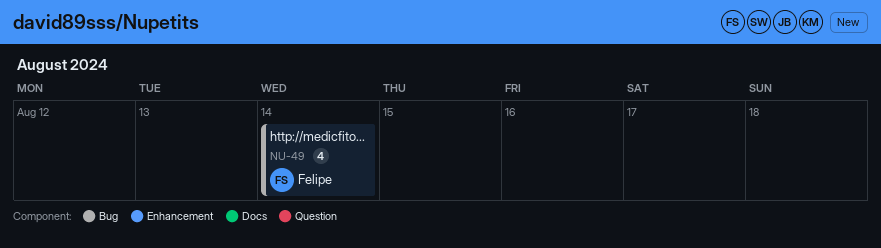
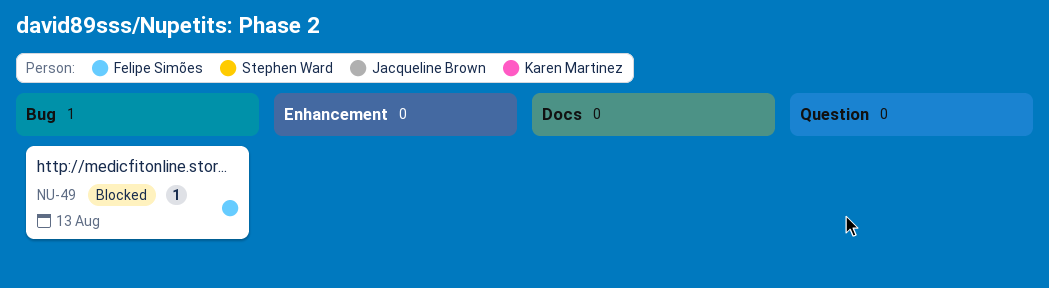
NU-49, estimate: 4 -> 1
NU-49, due: Aug 14 -> Aug 13

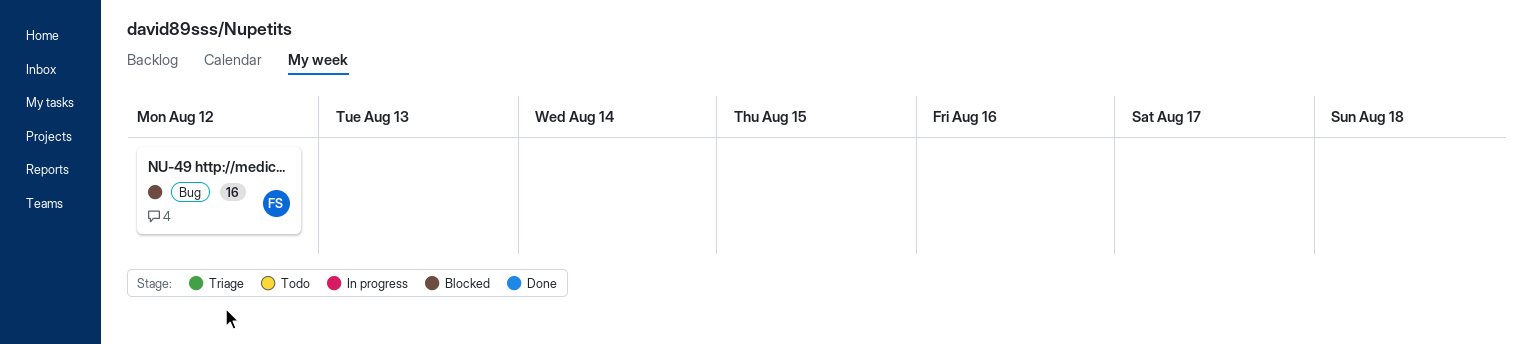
NU-49, estimate: 1 -> 16
NU-49, due: Aug 13 -> Aug 12

